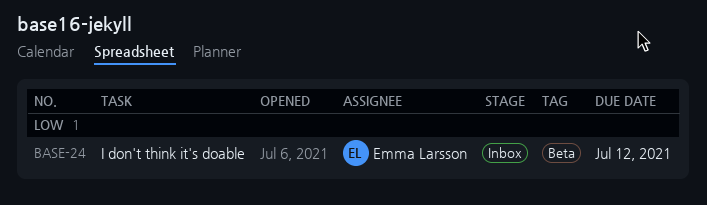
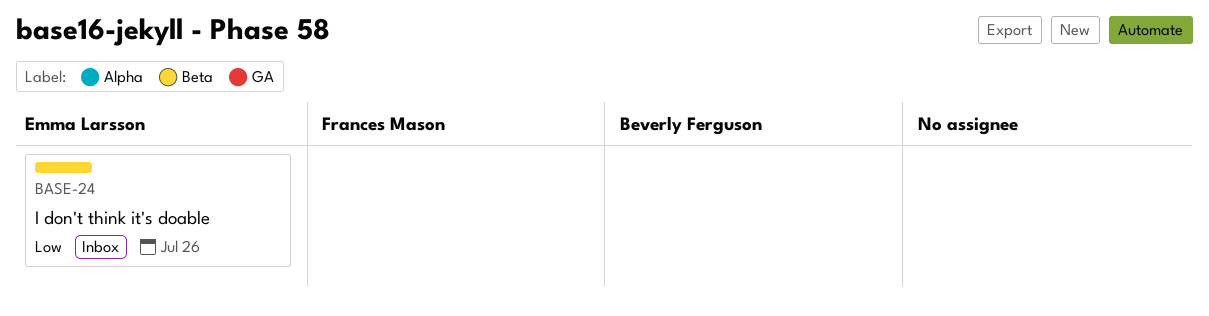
BASE-24, due: Jul 12 -> Jul 26

